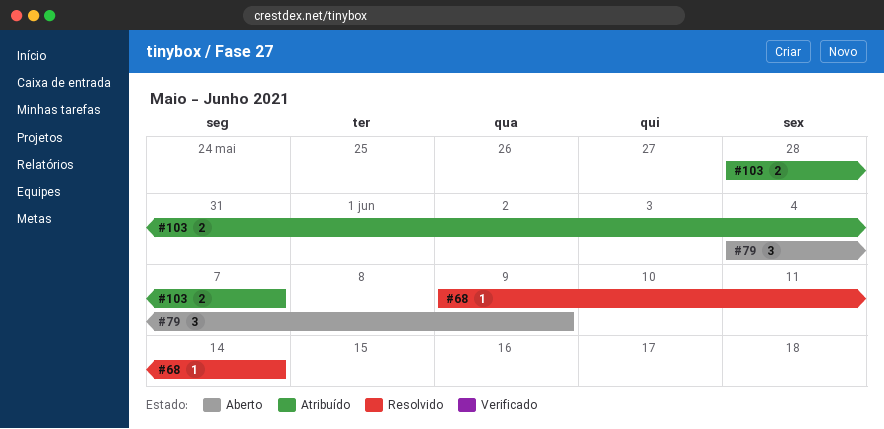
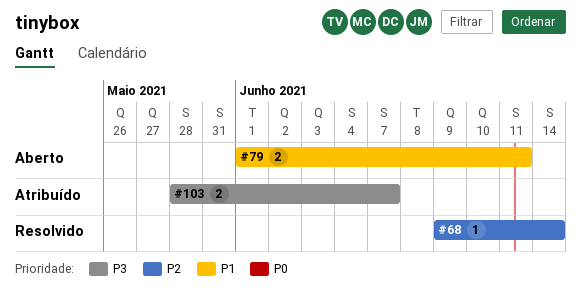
#79, estimate: 3 -> 2
#79, start: Jun 4 -> Jun 1
#79, due: Jun 9 -> Jun 11

